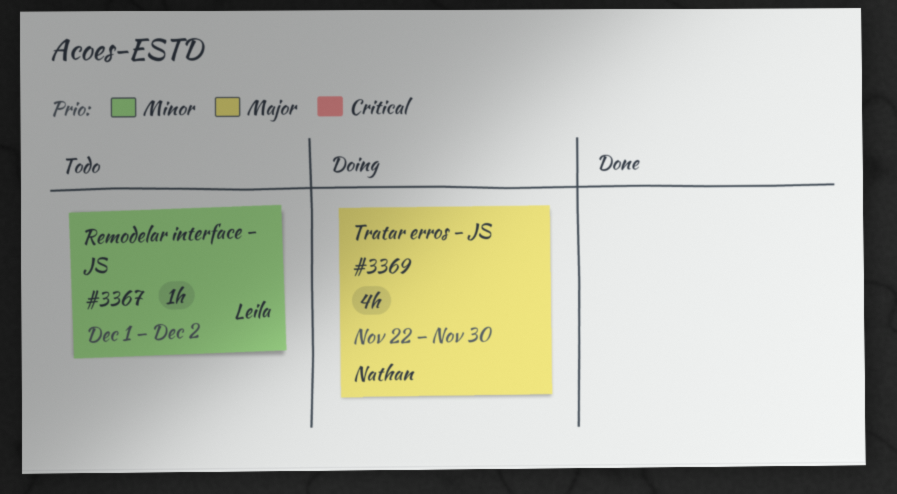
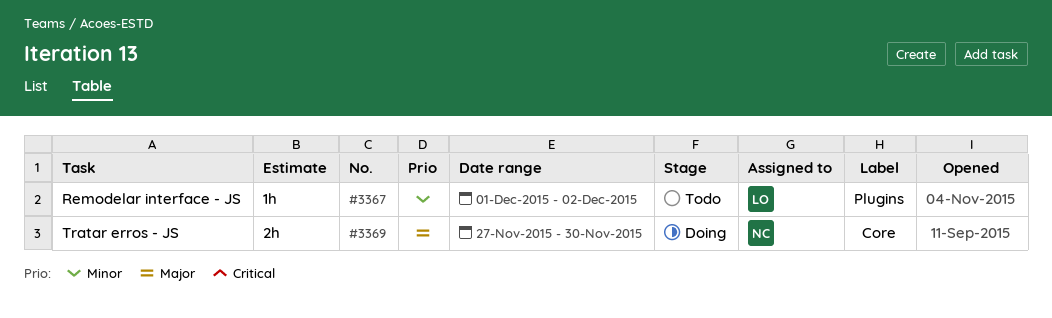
#3369, estimate: 4h -> 2h
#3369, start: Nov 22 -> Nov 27

